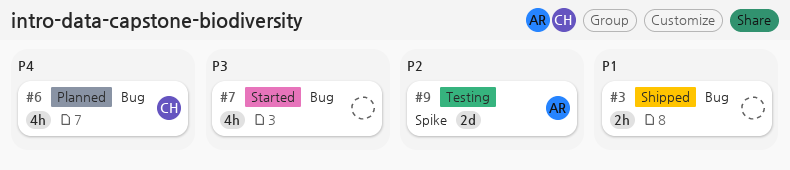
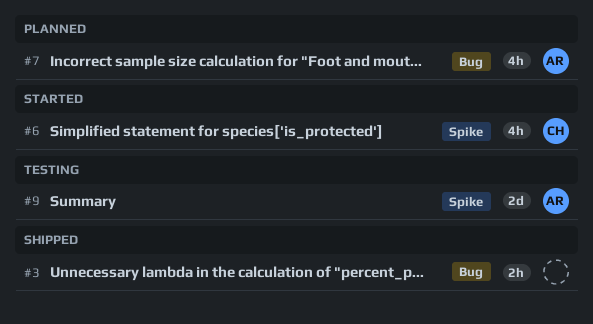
#6, status: Planned -> Started
#6, label: Bug -> Spike
#7, status: Started -> Planned
#7, owner: none -> AR

